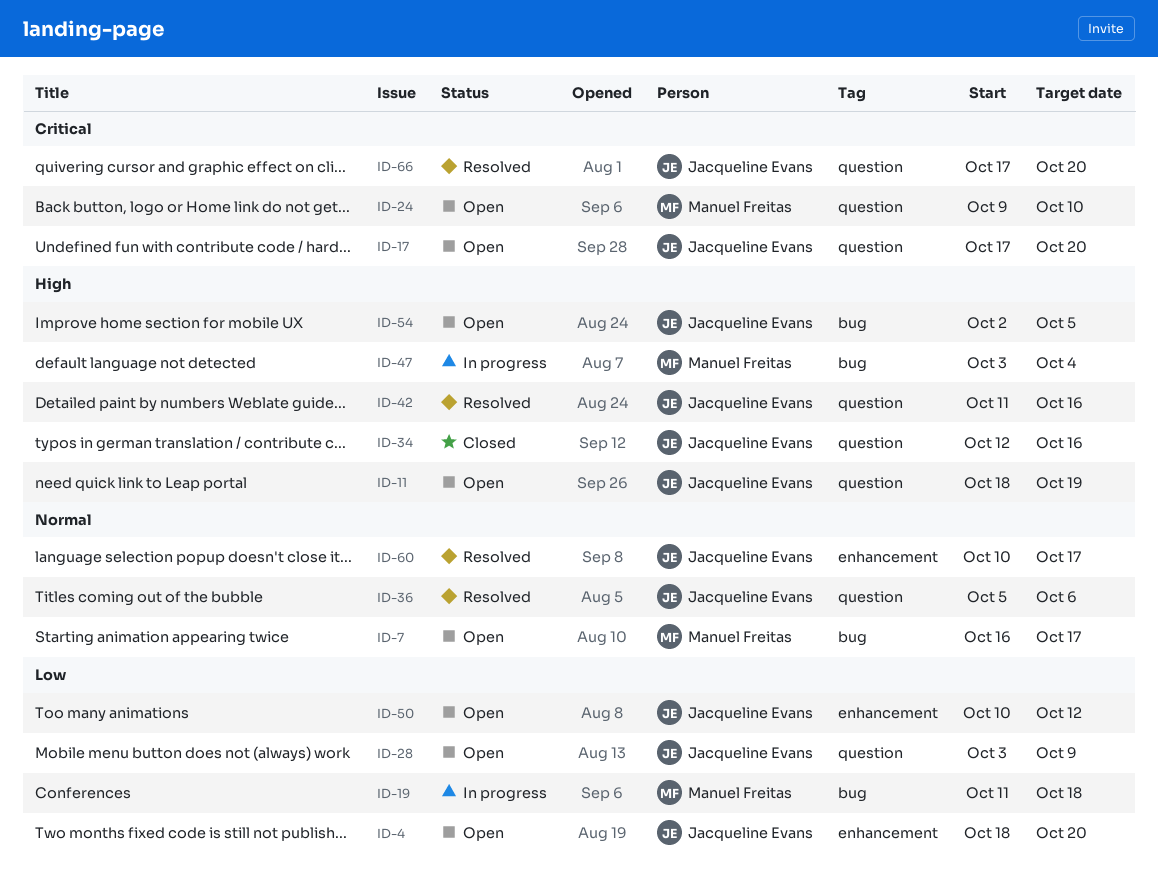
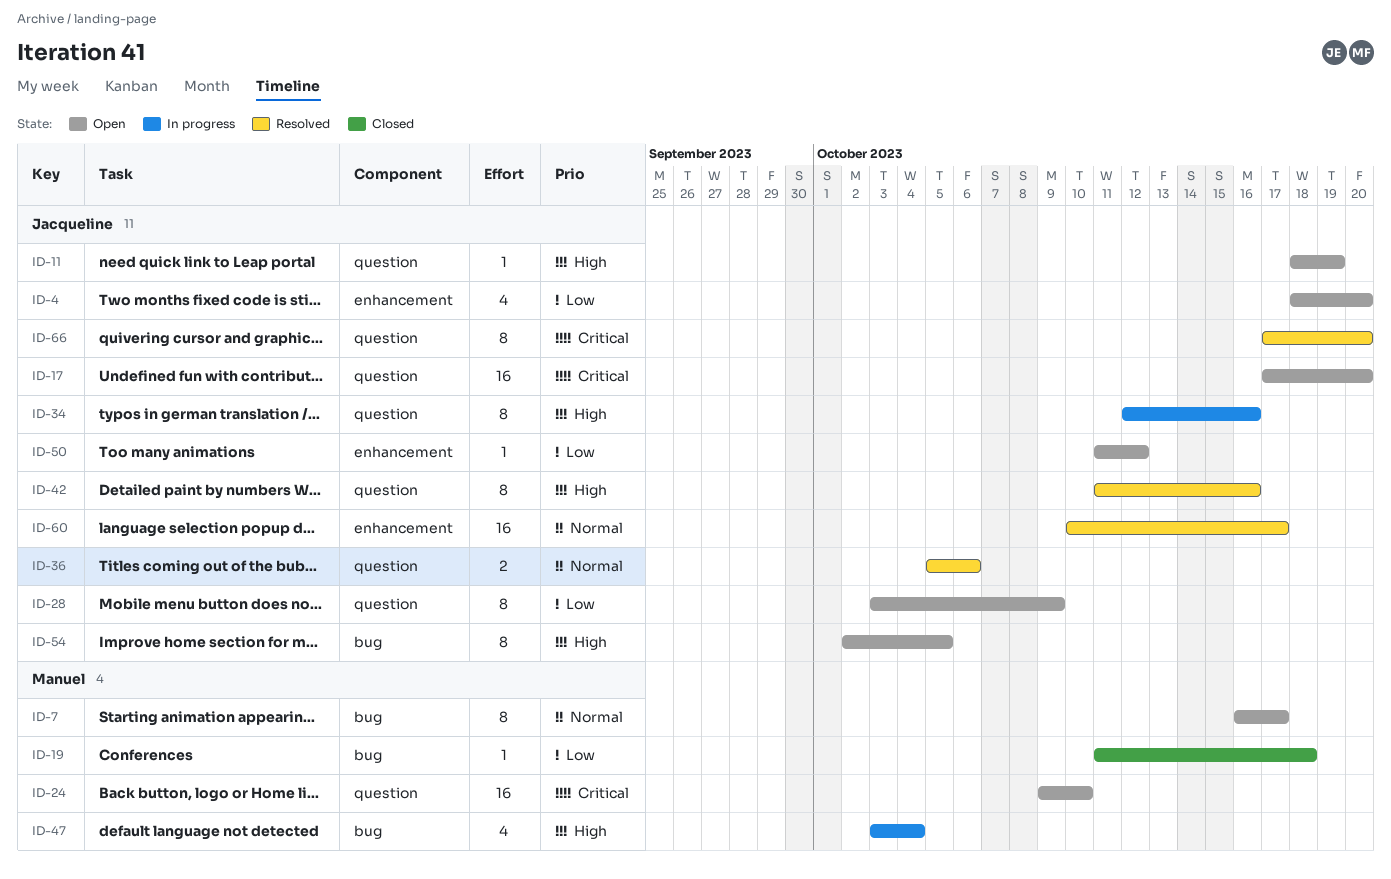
ID-19, status: In progress -> Closed
ID-34, status: Closed -> In progress
ID-50, start: Oct 10 -> Oct 11

